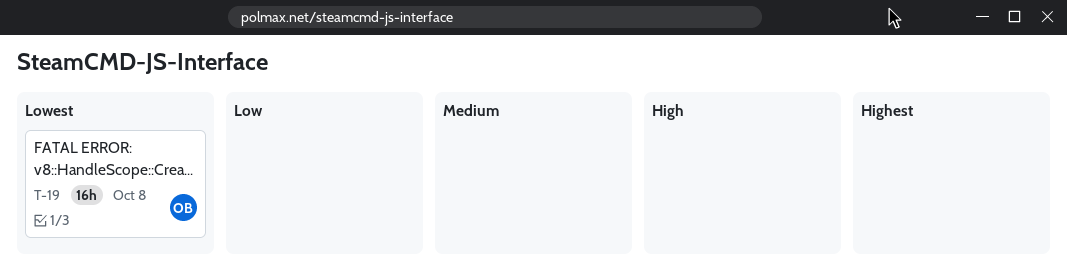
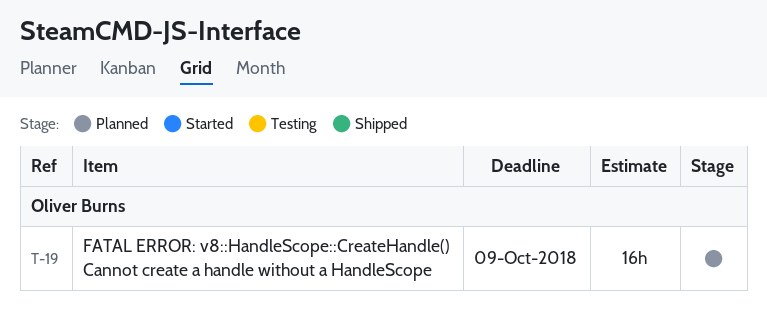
T-19, due: Oct 8 -> Oct 9

